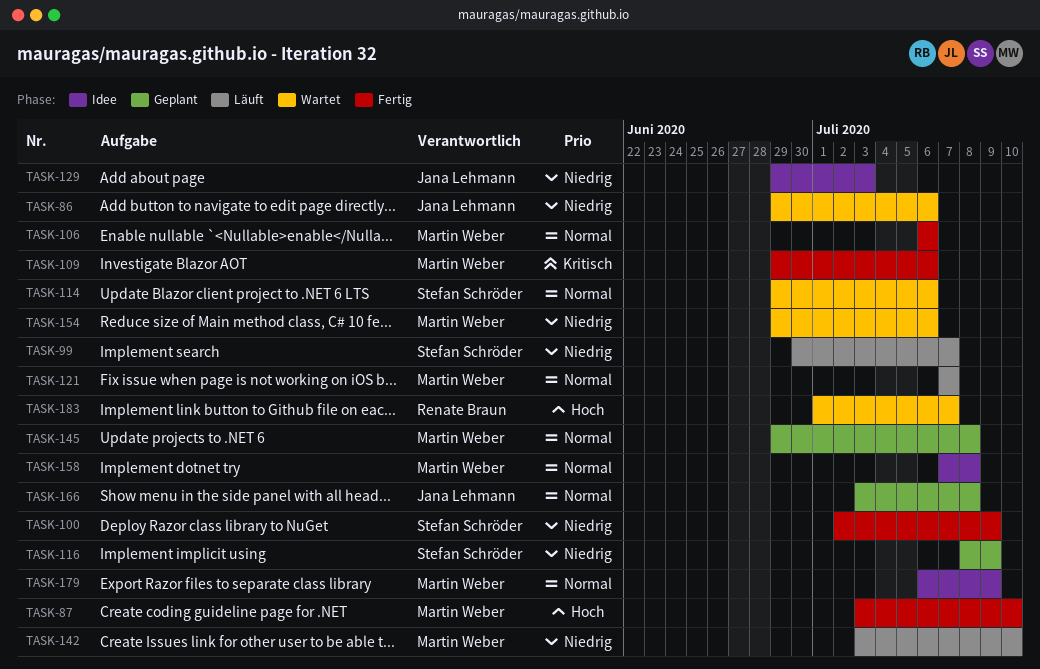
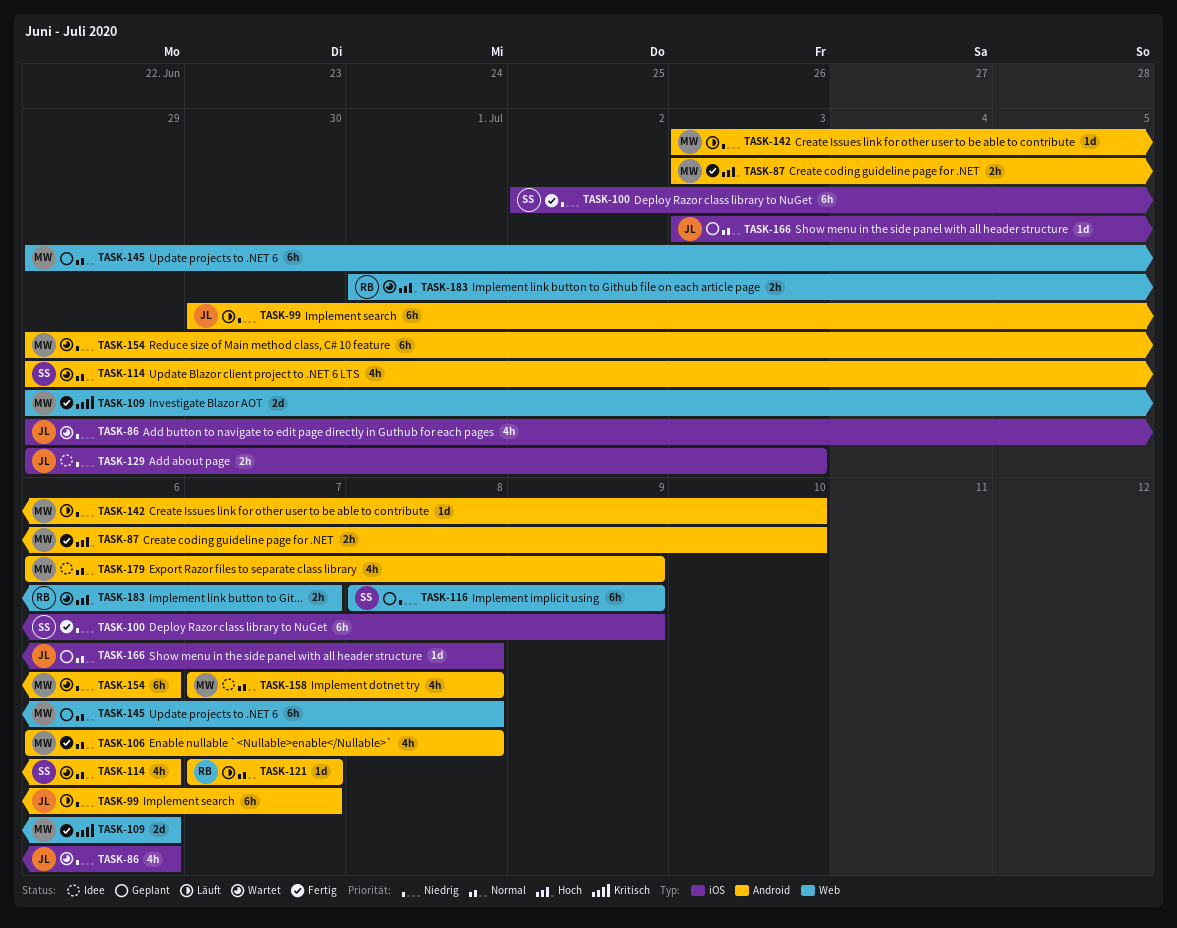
TASK-99, owner: Stefan Schröder -> Jana Lehmann
TASK-106, due: Jul 6 -> Jul 8
TASK-121, owner: Martin Weber -> Renate Braun

